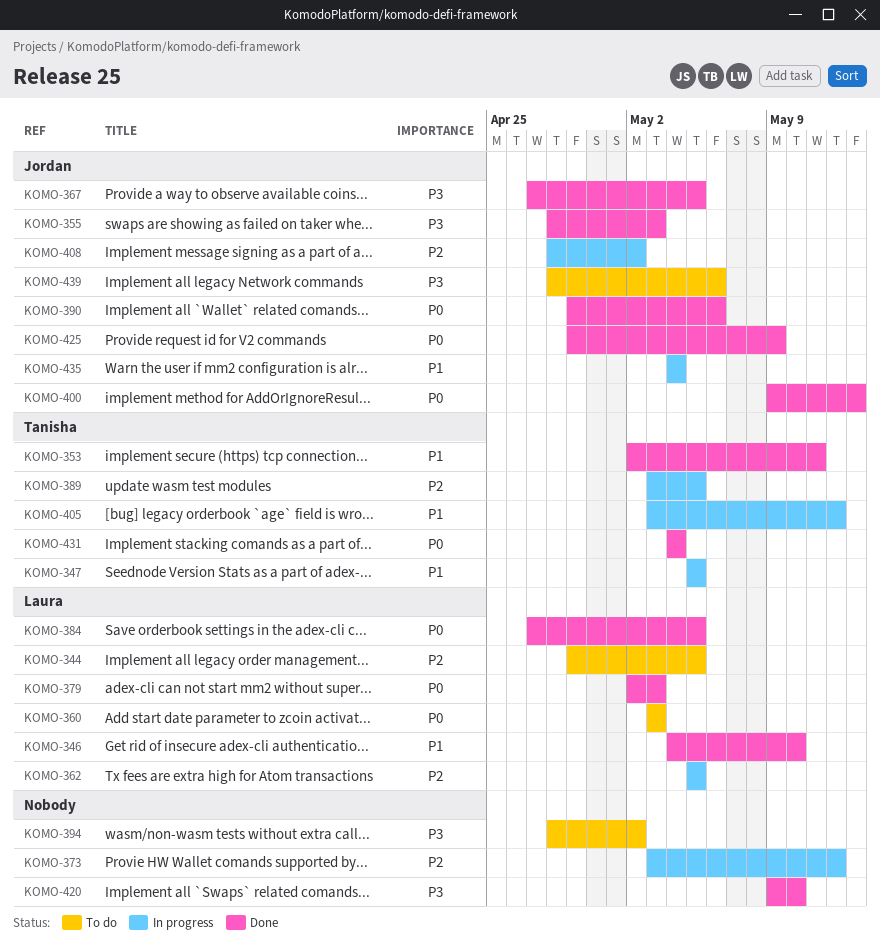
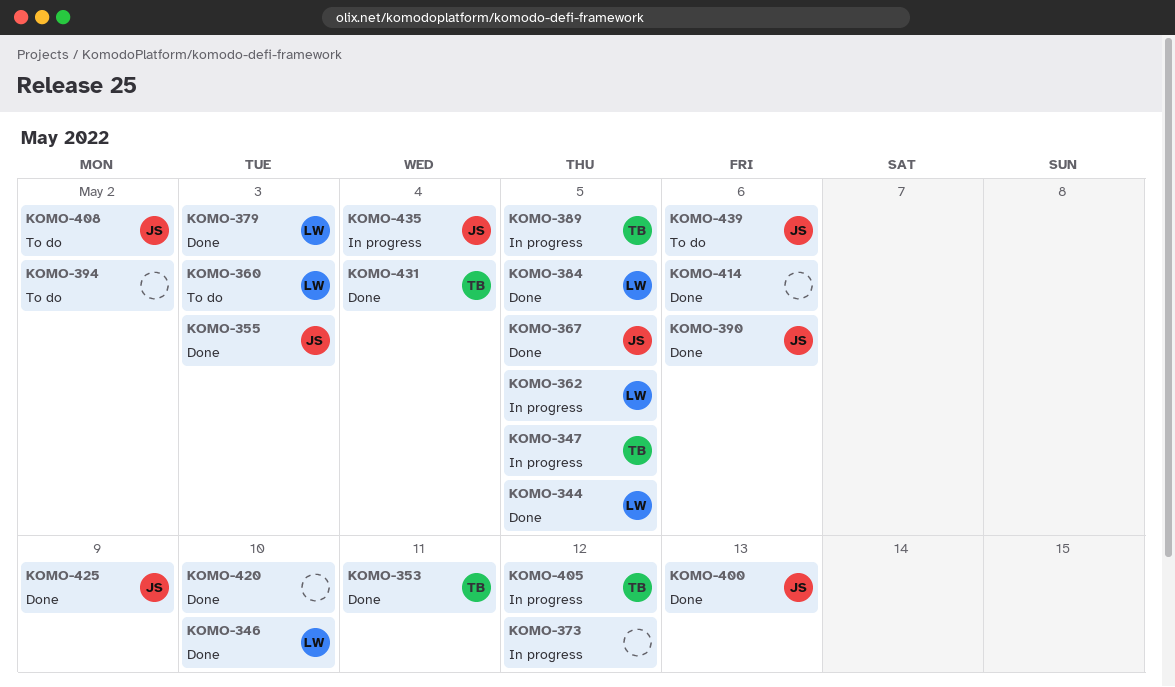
KOMO-344, status: To do -> Done
KOMO-408, status: In progress -> To do
KOMO-414: none -> present

